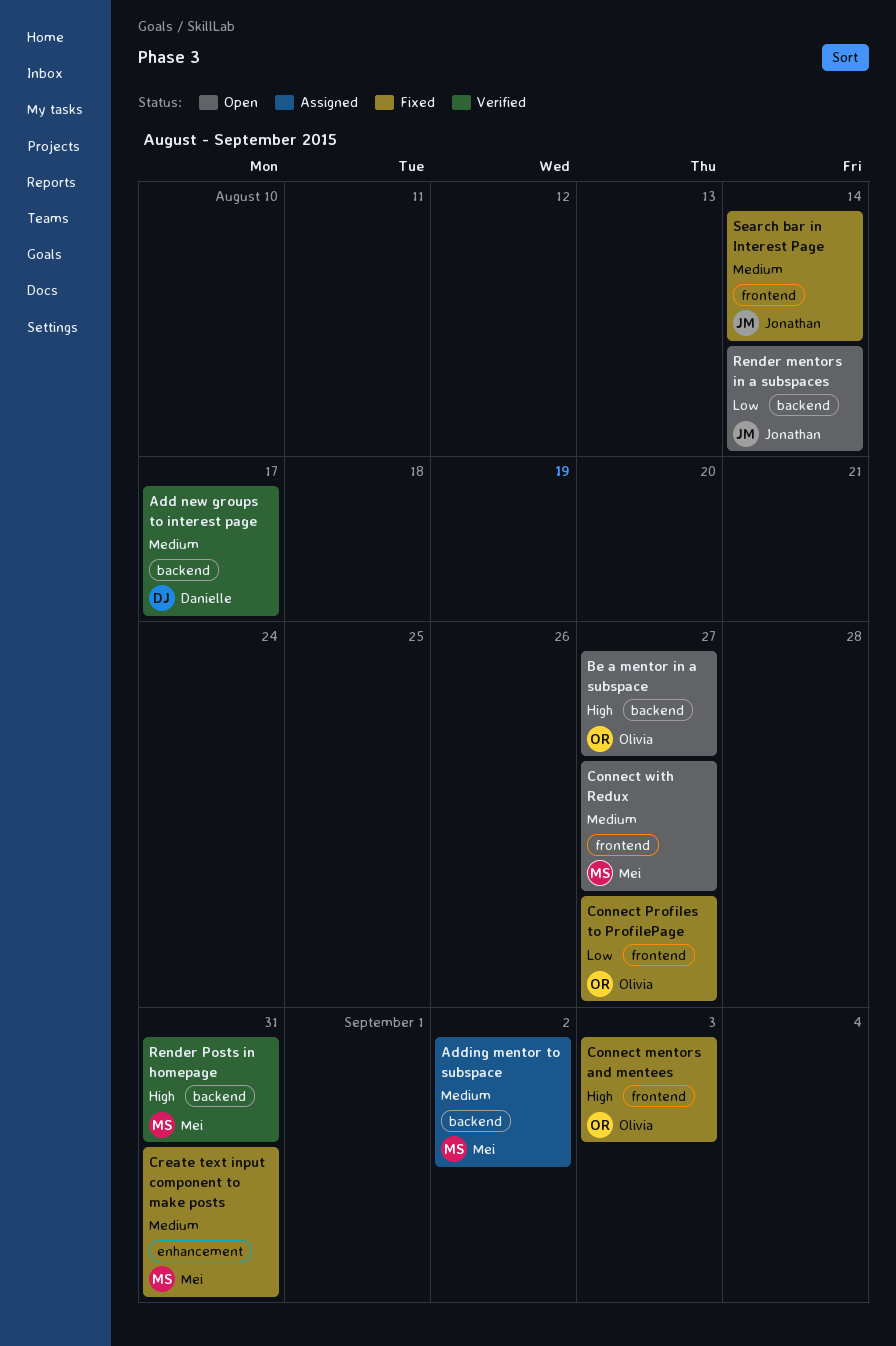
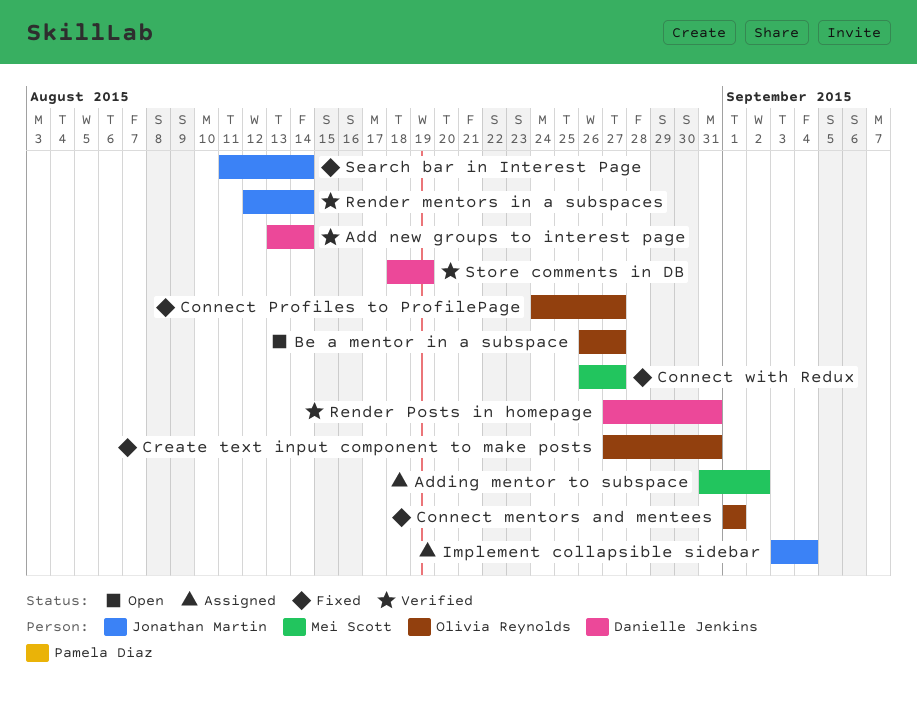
Add new groups to interest page, due: Aug 17 -> Aug 14
Connect mentors and mentees, due: Sep 3 -> Sep 1
Connect with Redux, status: Open -> Fixed
Create text input component to make posts, owner: Mei Scott -> Olivia Reynolds
Implement collapsible sidebar: none -> present
Render mentors in a subspaces, status: Open -> Verified
Render Posts in homepage, owner: Mei Scott -> Danielle Jenkins
Store comments in DB: none -> present

